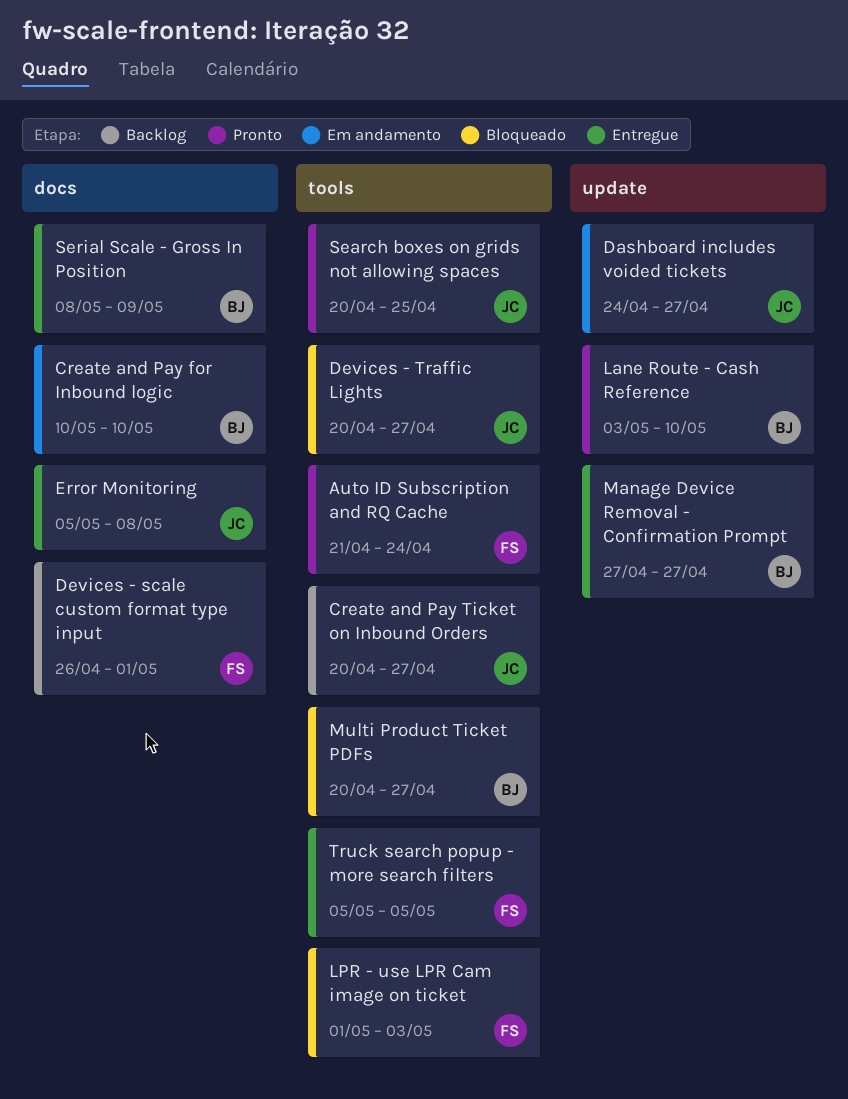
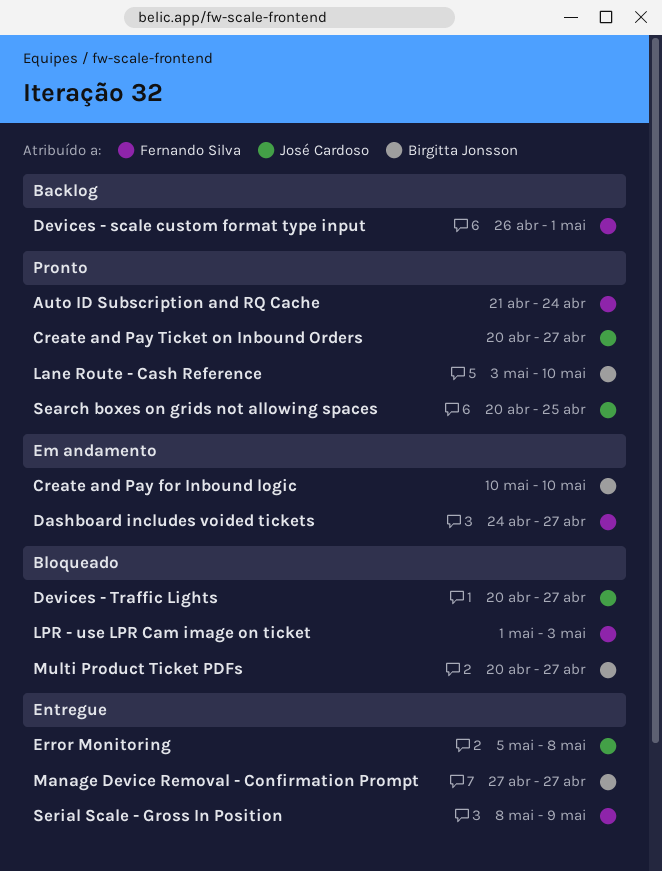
Create and Pay Ticket on Inbound Orders, status: Backlog -> Pronto
Dashboard includes voided tickets, owner: José Cardoso -> Fernando Silva
Serial Scale - Gross In Position, owner: Birgitta Jonsson -> Fernando Silva
Truck search popup - more search filters: present -> none

